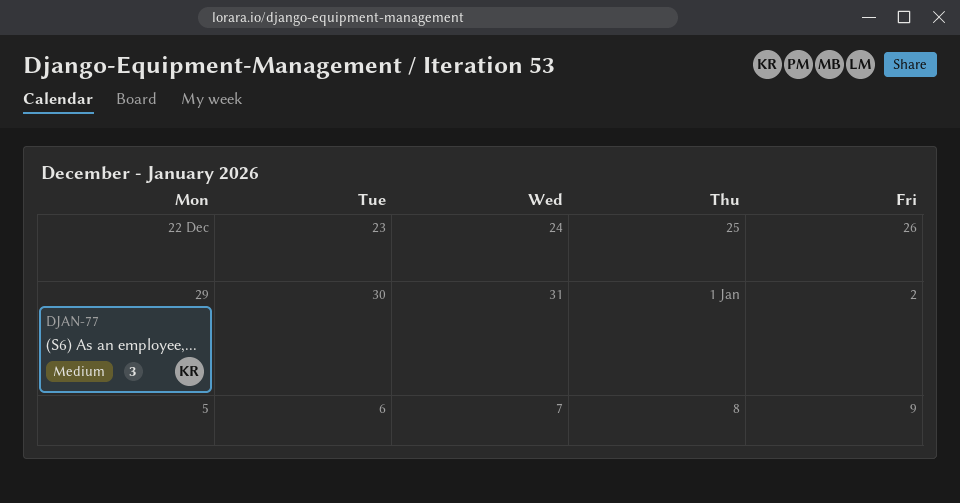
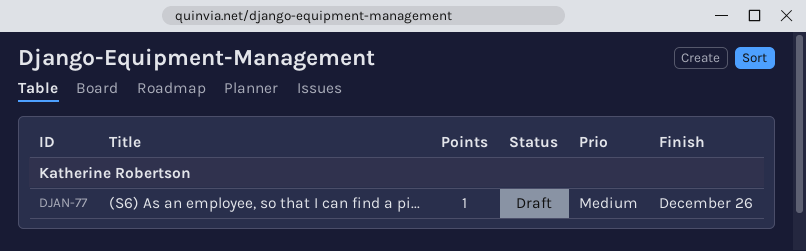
DJAN-77, estimate: 3 -> 1
DJAN-77, due: Dec 29 -> Dec 26

